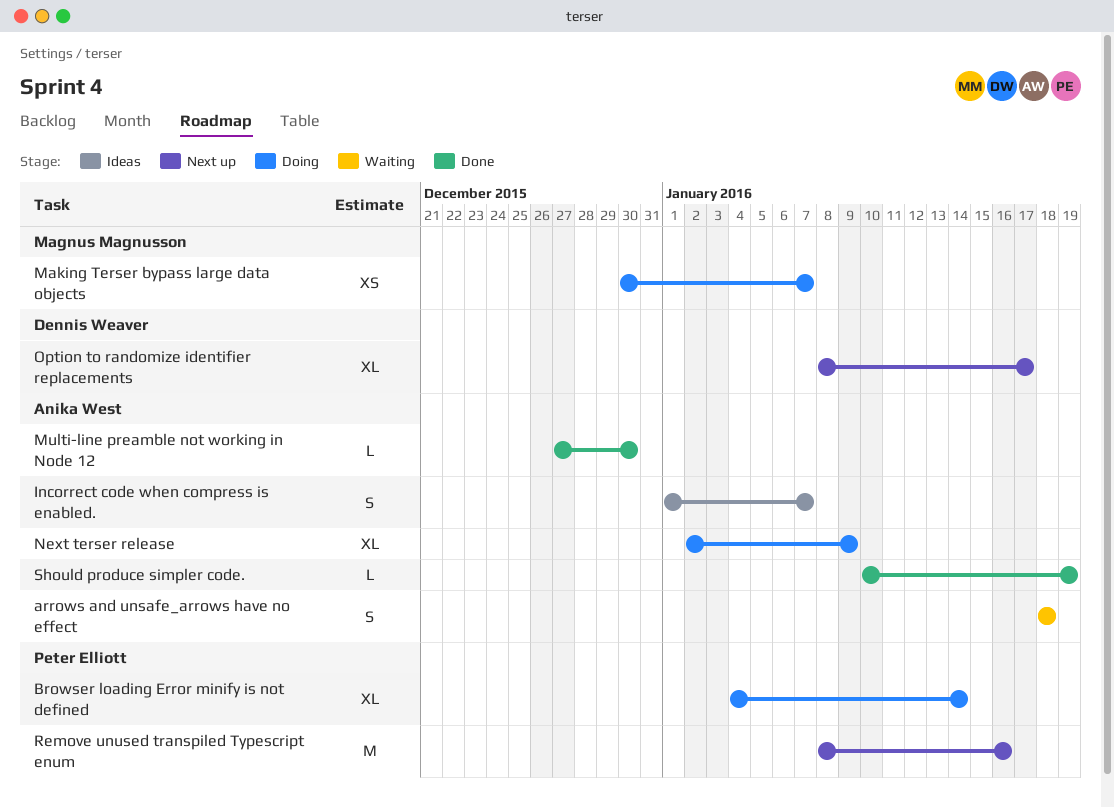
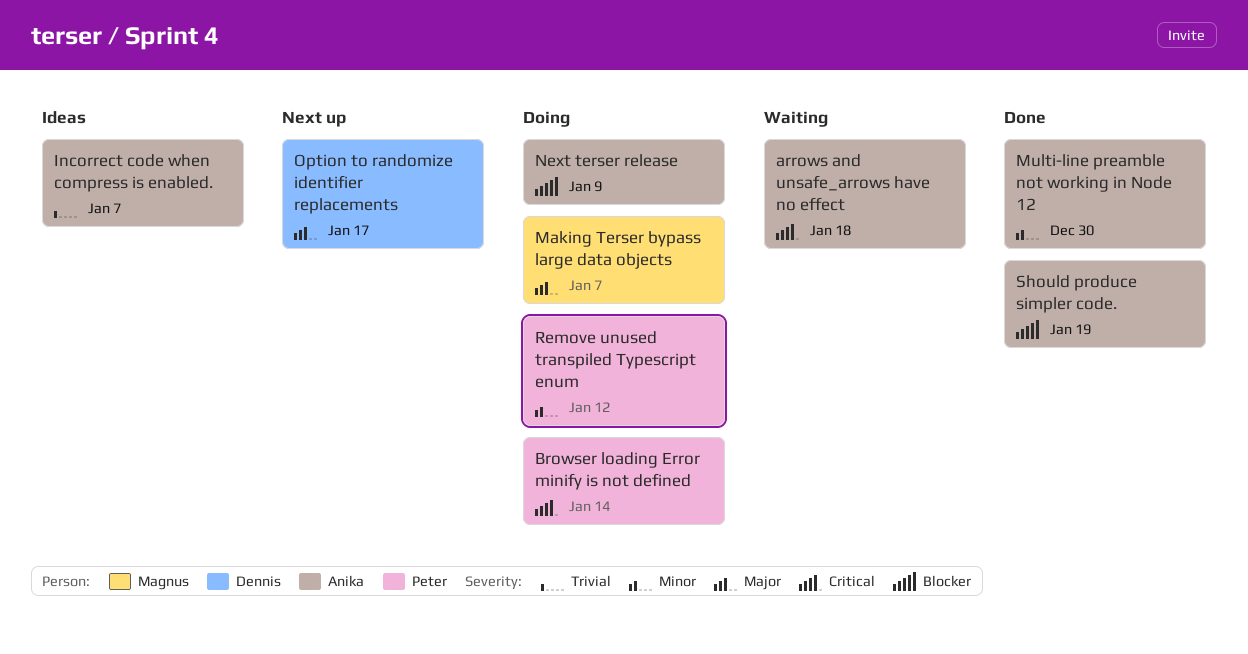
Remove unused transpiled Typescript enum, status: Next up -> Doing
Remove unused transpiled Typescript enum, due: Jan 16 -> Jan 12

